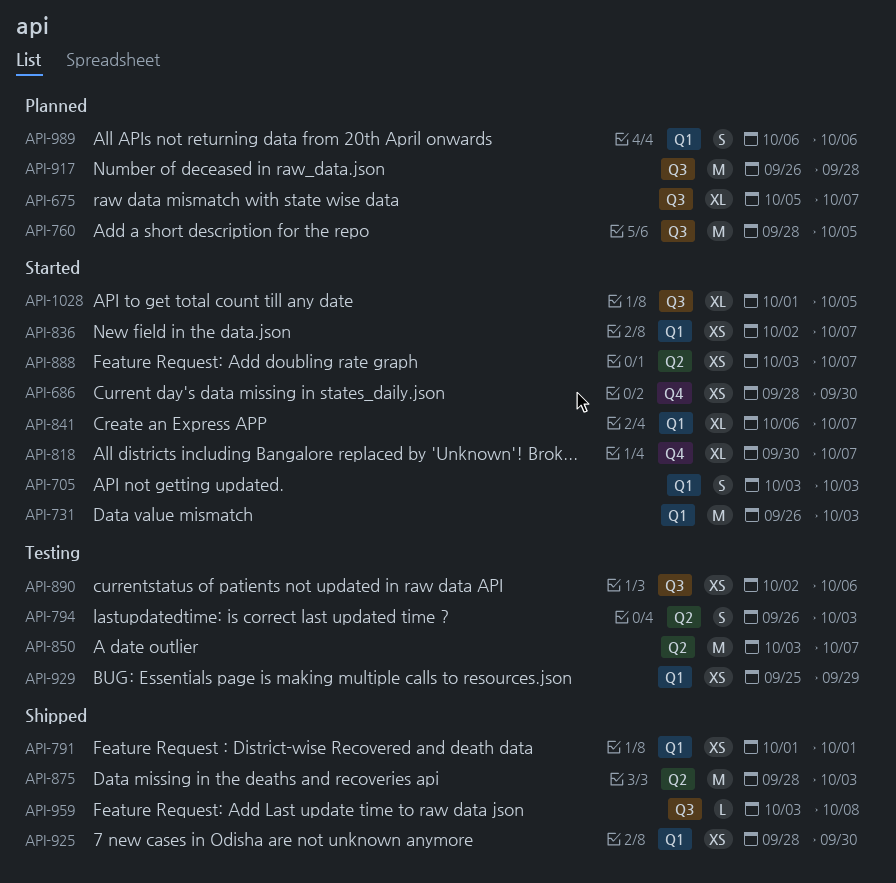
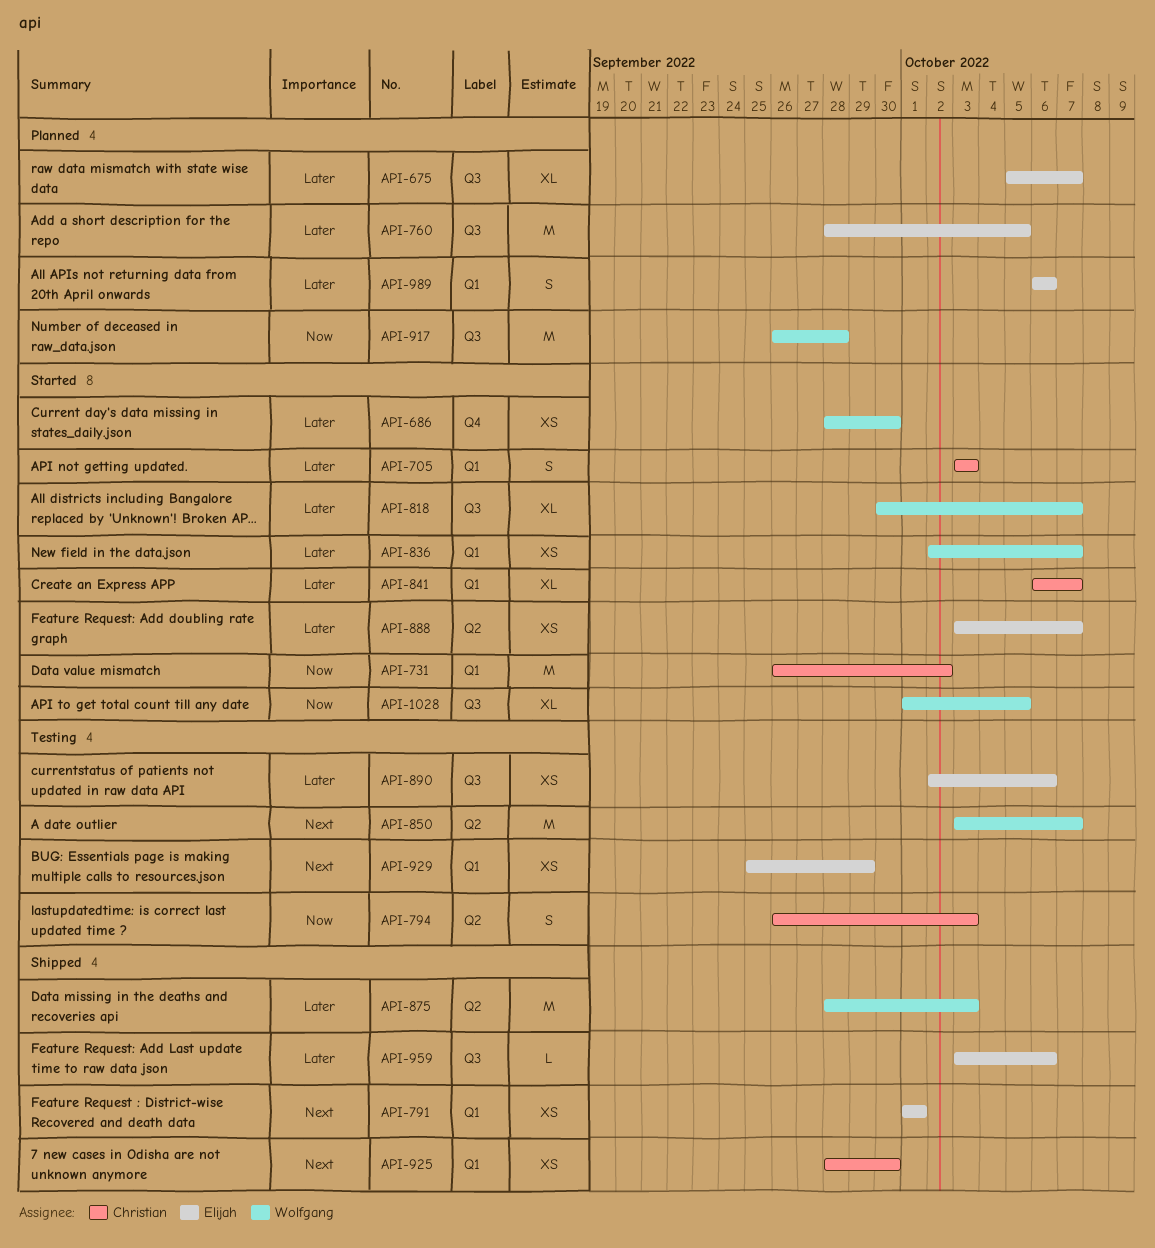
API-731, due: Oct 3 -> Oct 2
API-818, label: Q4 -> Q3
API-959, due: Oct 8 -> Oct 6

